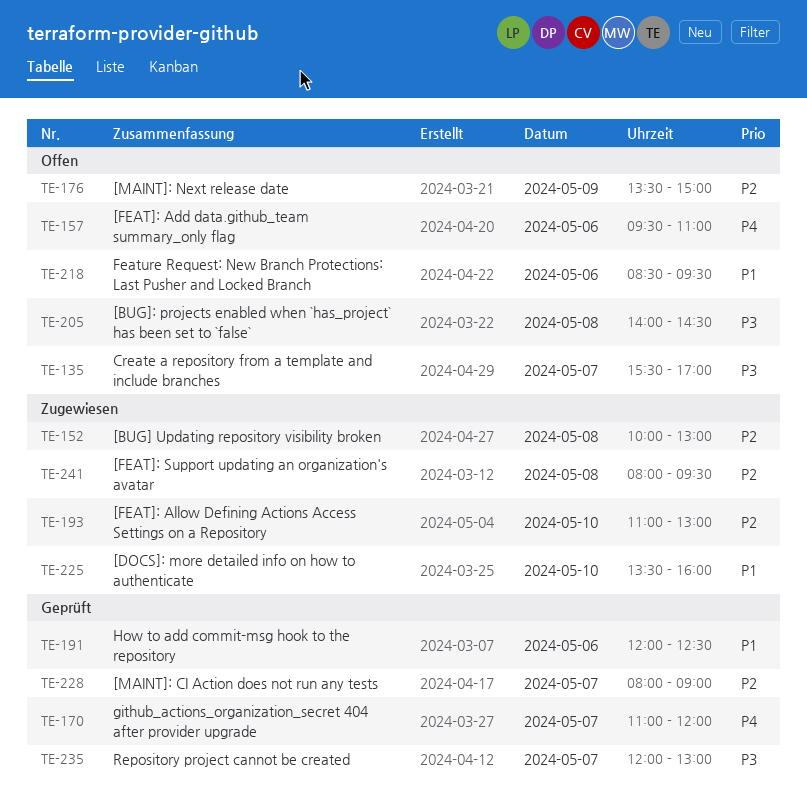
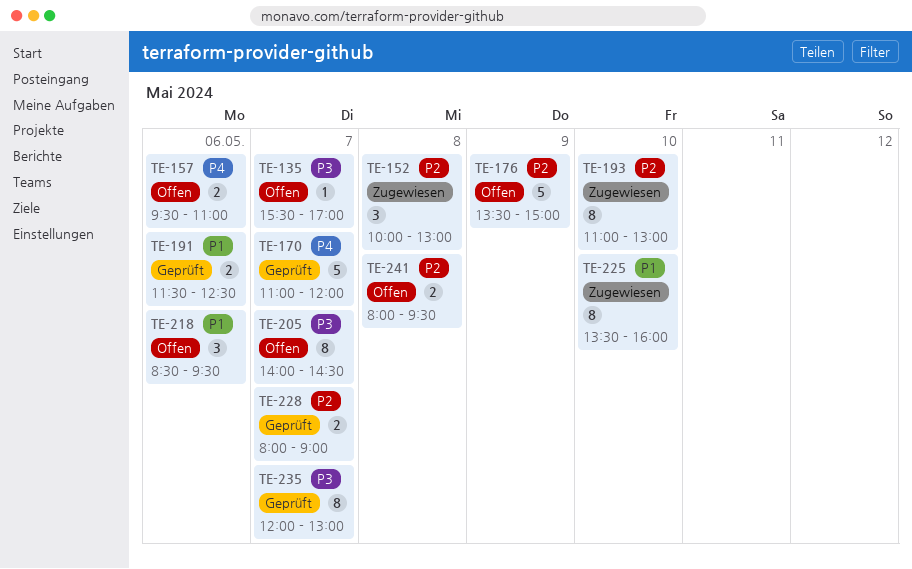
TE-191, begins: 12:00 -> 11:30
TE-205, day: May 8 -> May 7
TE-241, status: Zugewiesen -> Offen

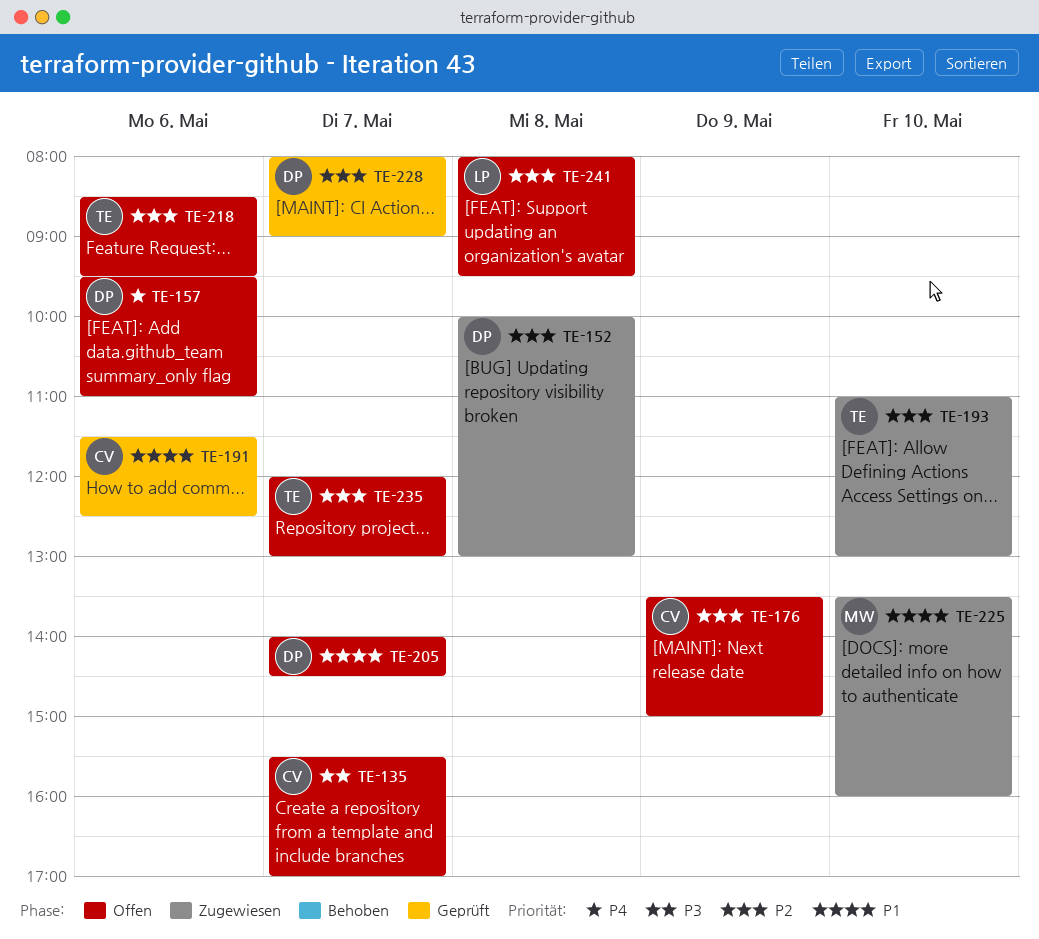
TE-170: present -> none
TE-205, priority: P3 -> P1
TE-218, priority: P1 -> P2
TE-235, status: Geprüft -> Offen
TE-235, priority: P3 -> P2

